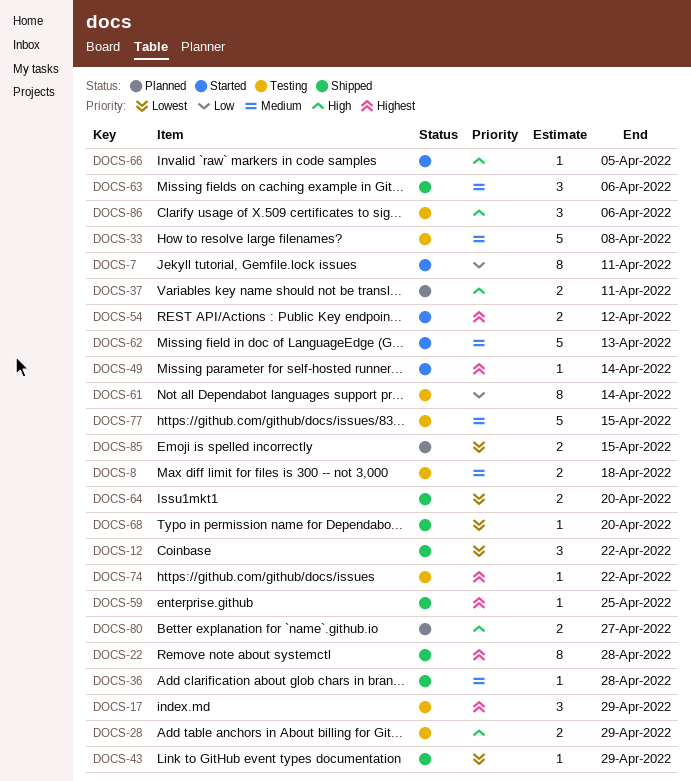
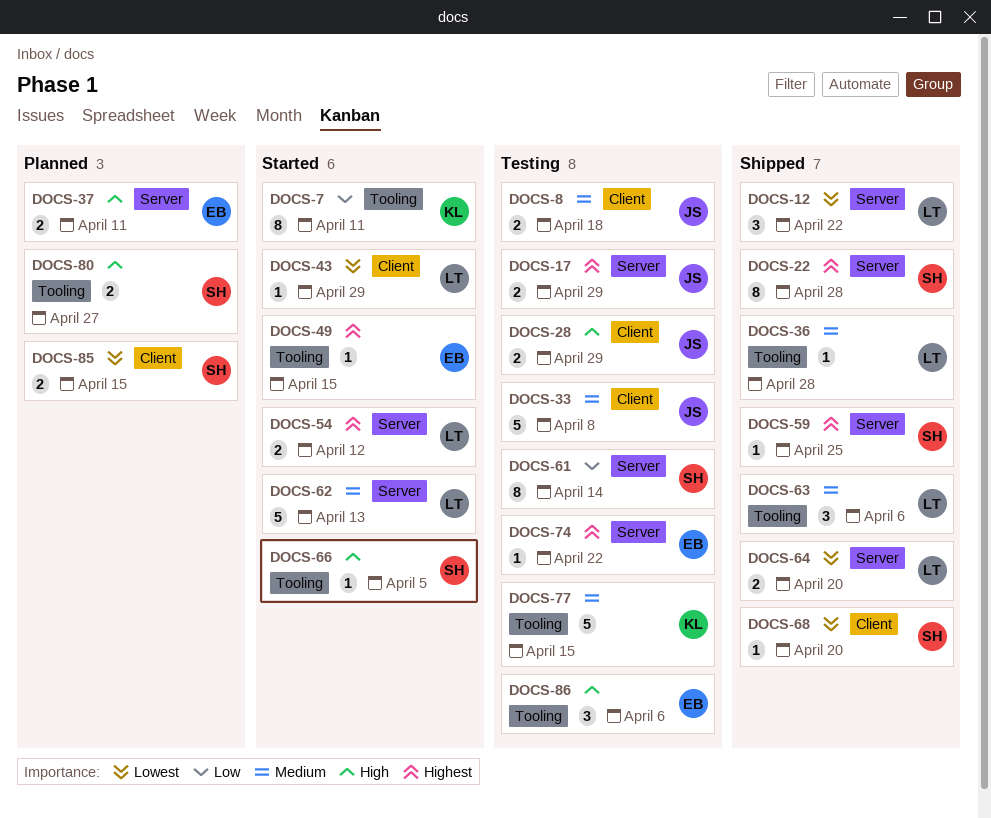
DOCS-17, estimate: 3 -> 2
DOCS-43, status: Shipped -> Started
DOCS-49, due: Apr 14 -> Apr 15

